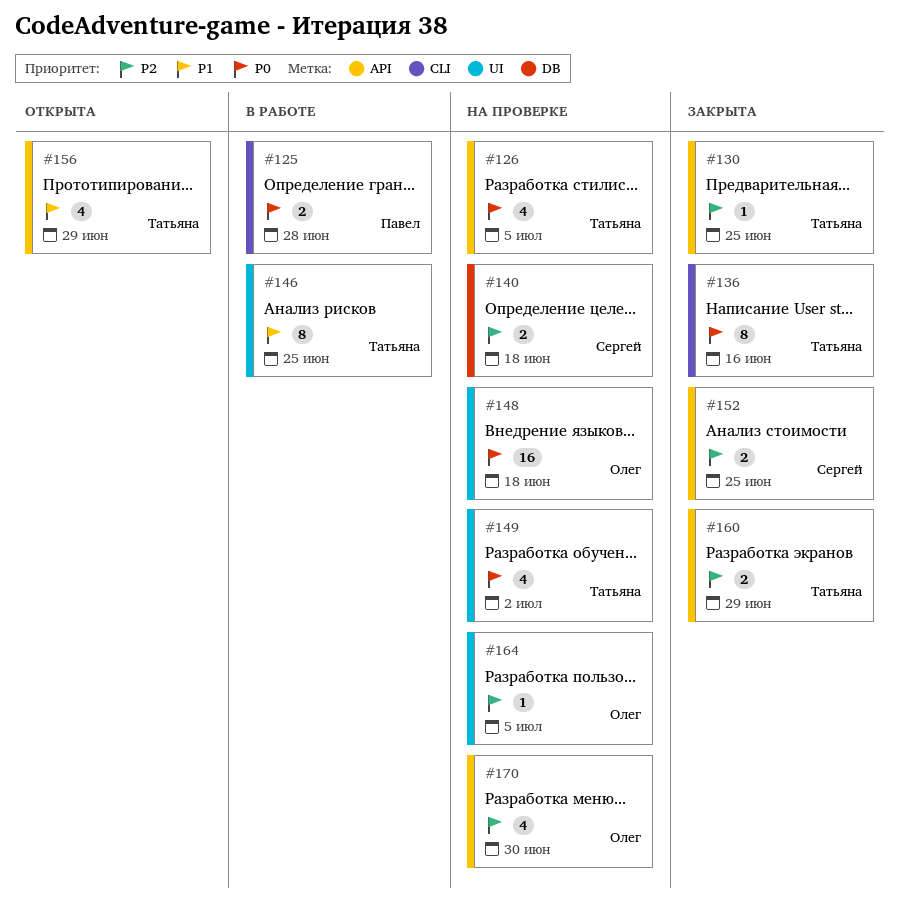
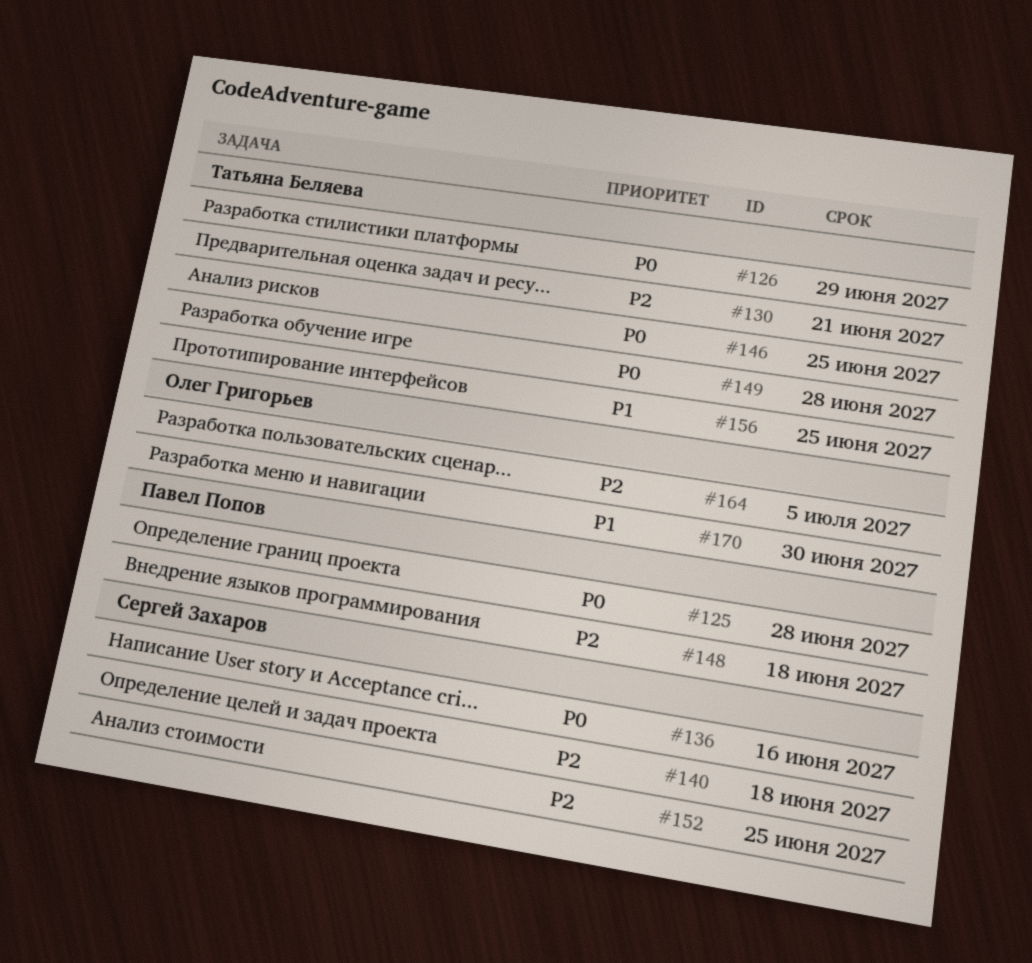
#126, due: Jul 5 -> Jun 29
#130, due: Jun 25 -> Jun 21
#136, owner: Татьяна Беляева -> Сергей Захаров
#146, priority: P1 -> P0
#148, owner: Олег Григорьев -> Павел Попов
#148, priority: P0 -> P2
#149, due: Jul 2 -> Jun 28
#156, due: Jun 29 -> Jun 25
#160: present -> none
#170, priority: P2 -> P1

